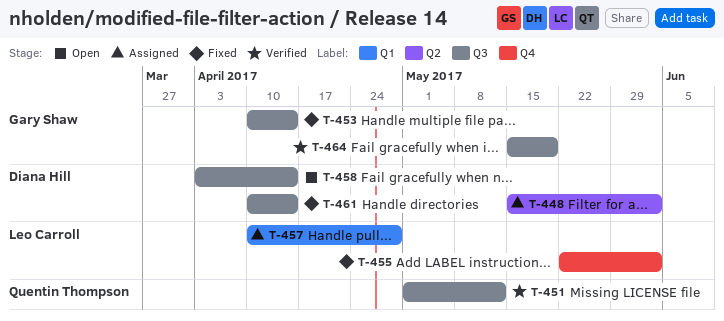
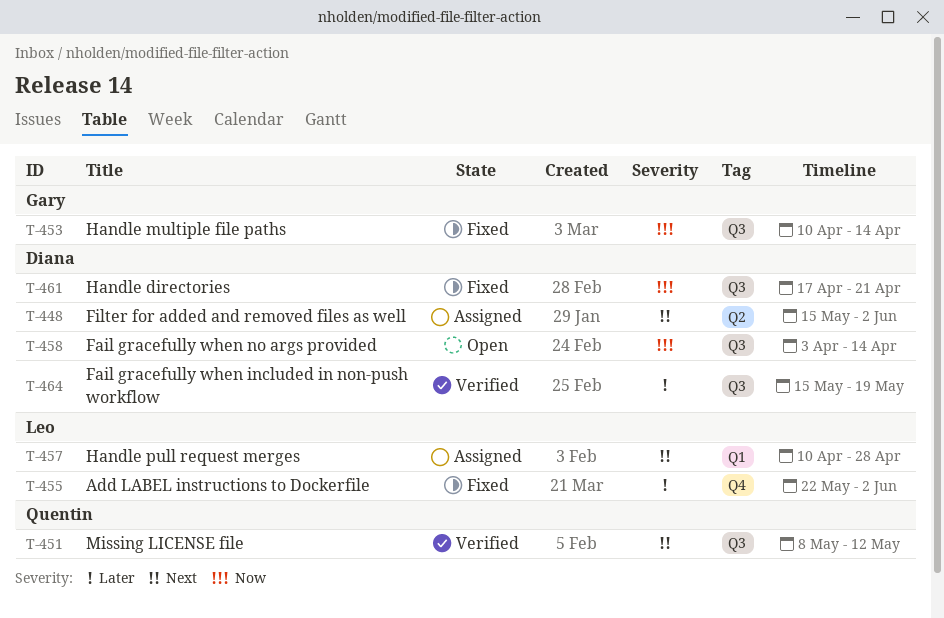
T-451, start: May 1 -> May 8
T-461, start: Apr 10 -> Apr 17
T-461, due: Apr 14 -> Apr 21
T-464, owner: Gary Shaw -> Diana Hill

